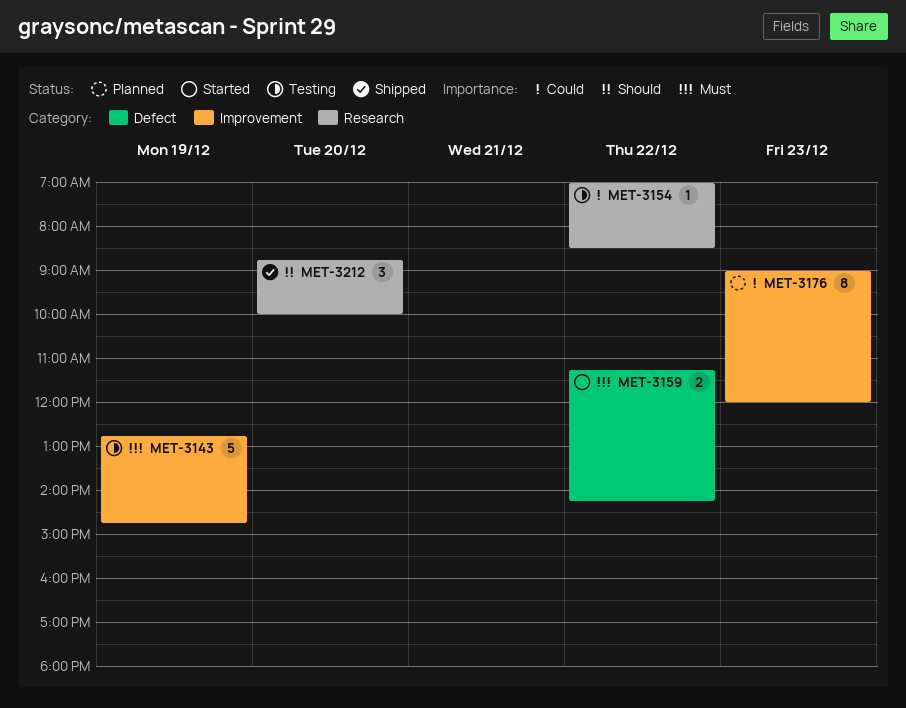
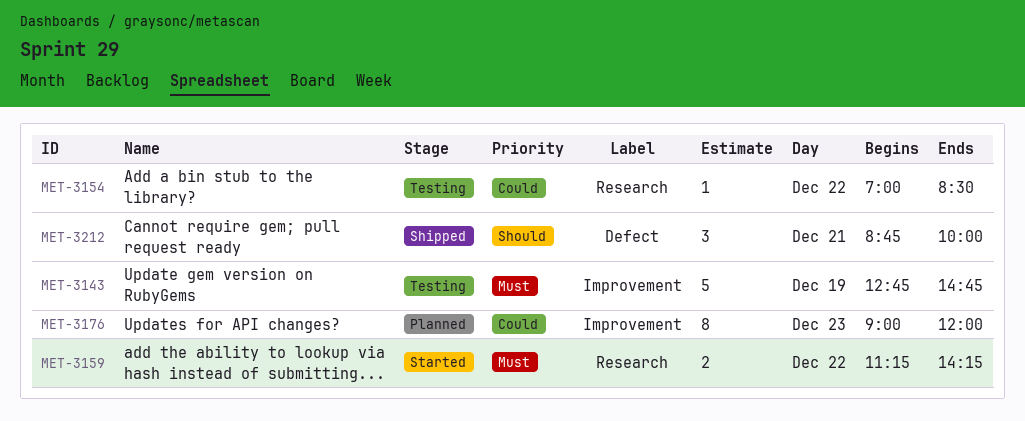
MET-3159, label: Defect -> Research
MET-3212, label: Research -> Defect
MET-3212, day: Dec 20 -> Dec 21

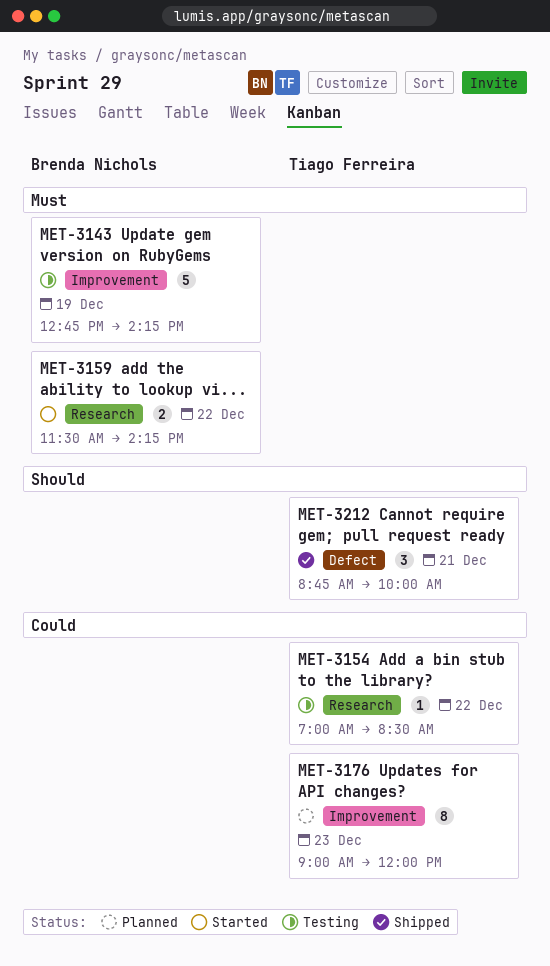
MET-3143, ends: 14:45 -> 14:15
MET-3159, begins: 11:15 -> 11:30

